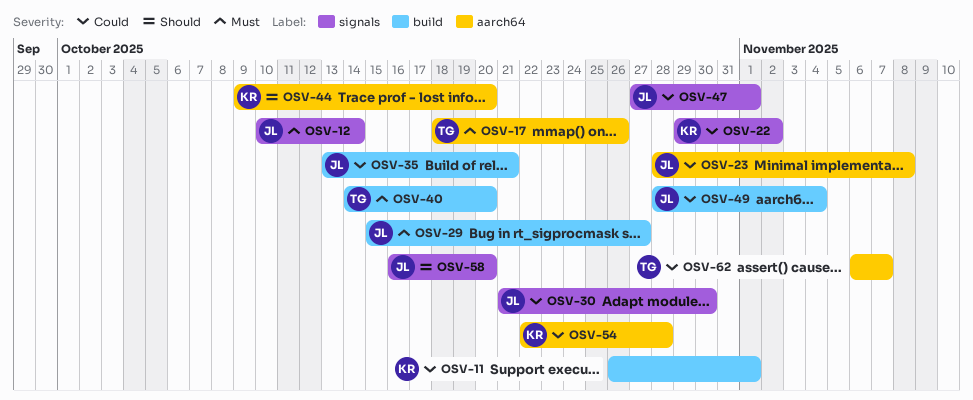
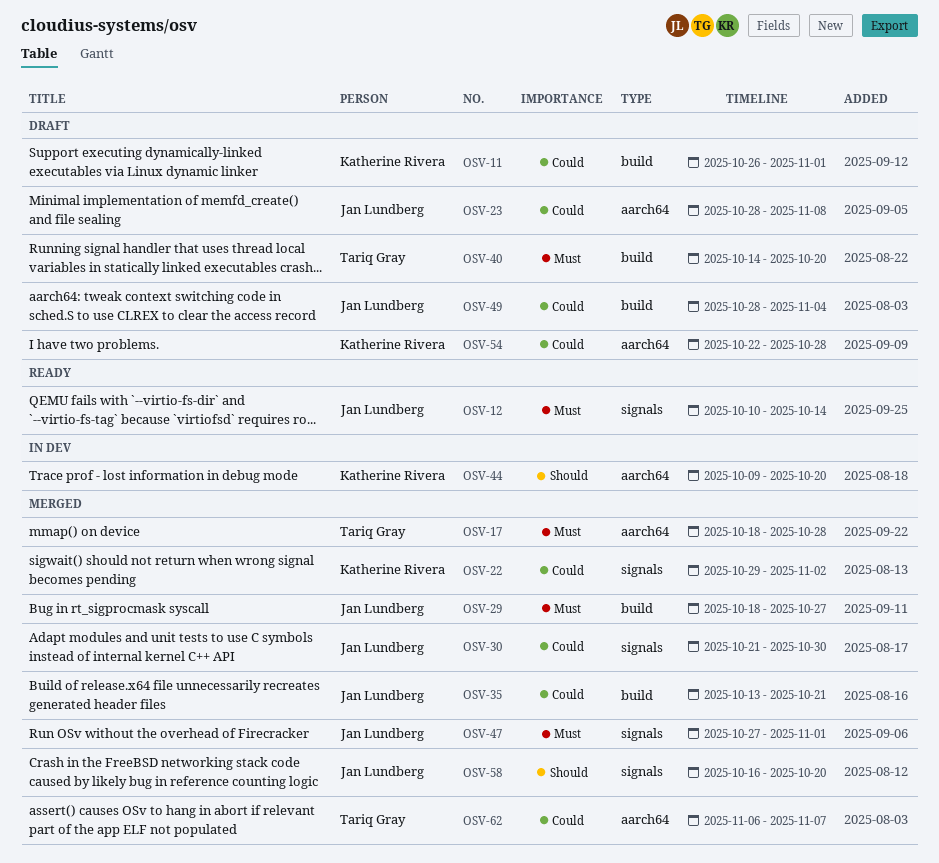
OSV-17, due: Oct 26 -> Oct 28
OSV-29, start: Oct 15 -> Oct 18
OSV-47, priority: Could -> Must

